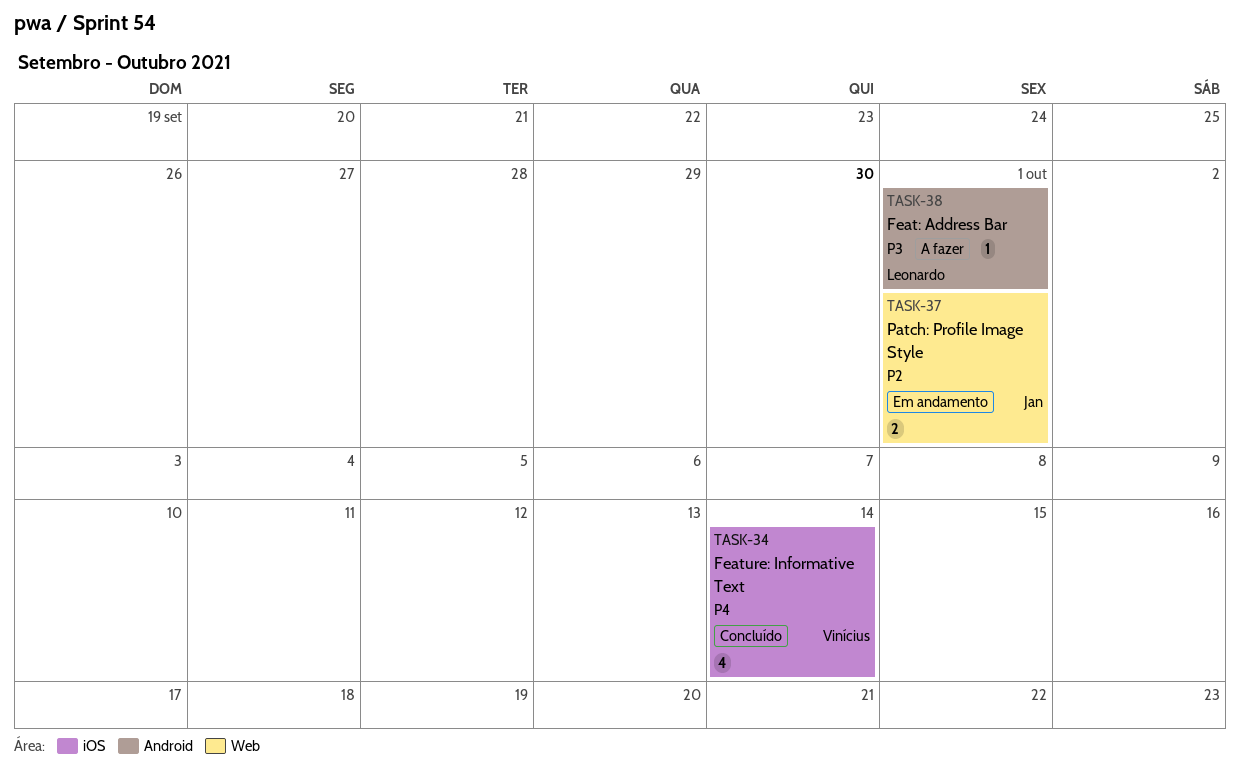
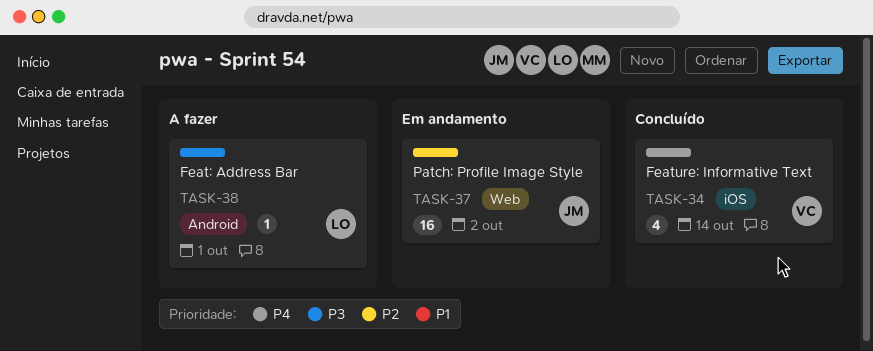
TASK-37, estimate: 2 -> 16
TASK-37, due: Oct 1 -> Oct 2

